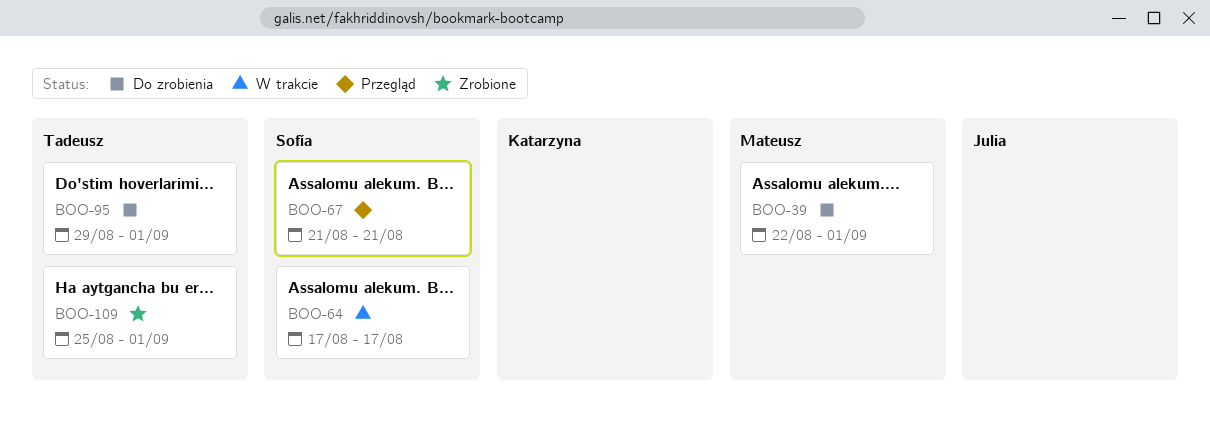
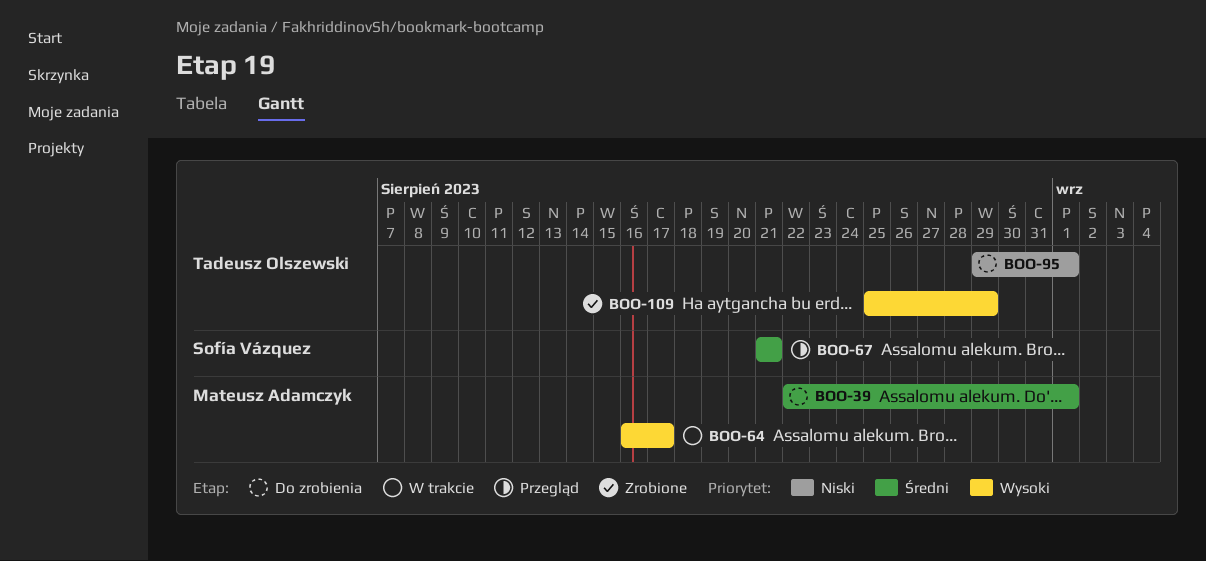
BOO-64, owner: Sofía Vázquez -> Mateusz Adamczyk
BOO-64, start: Aug 17 -> Aug 16
BOO-109, due: Sep 1 -> Aug 29

